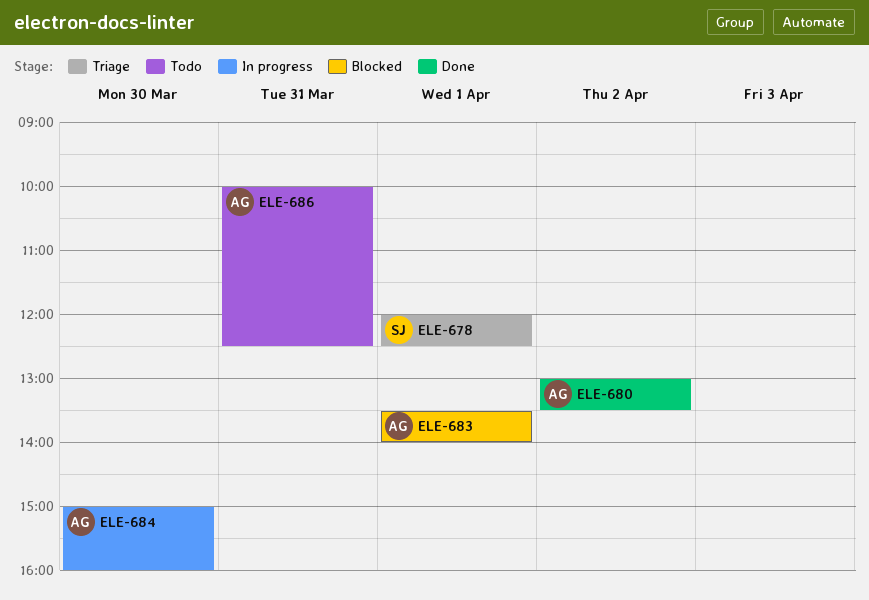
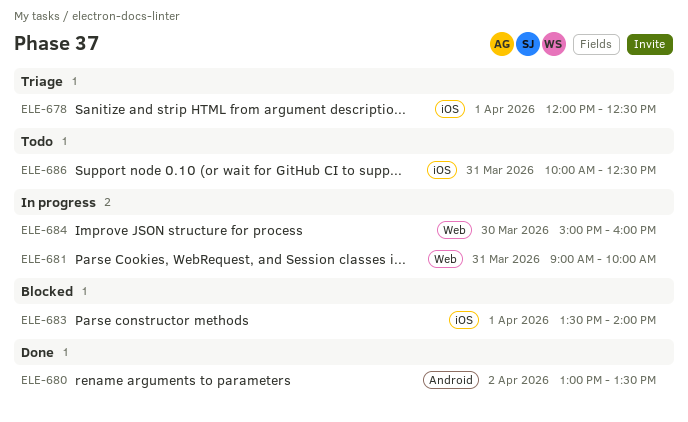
ELE-681: none -> present

